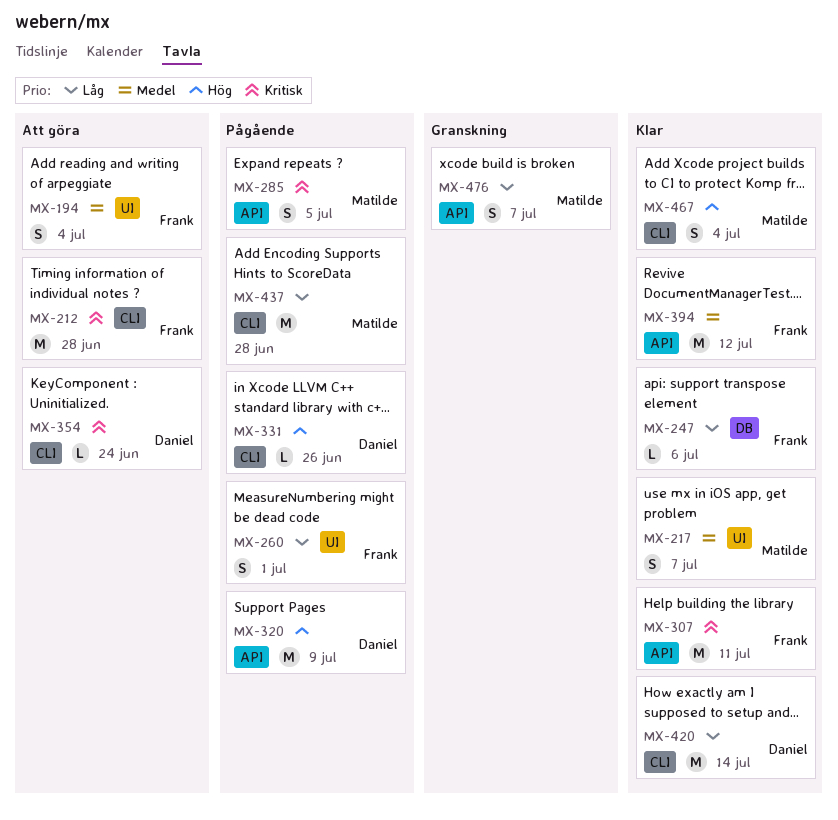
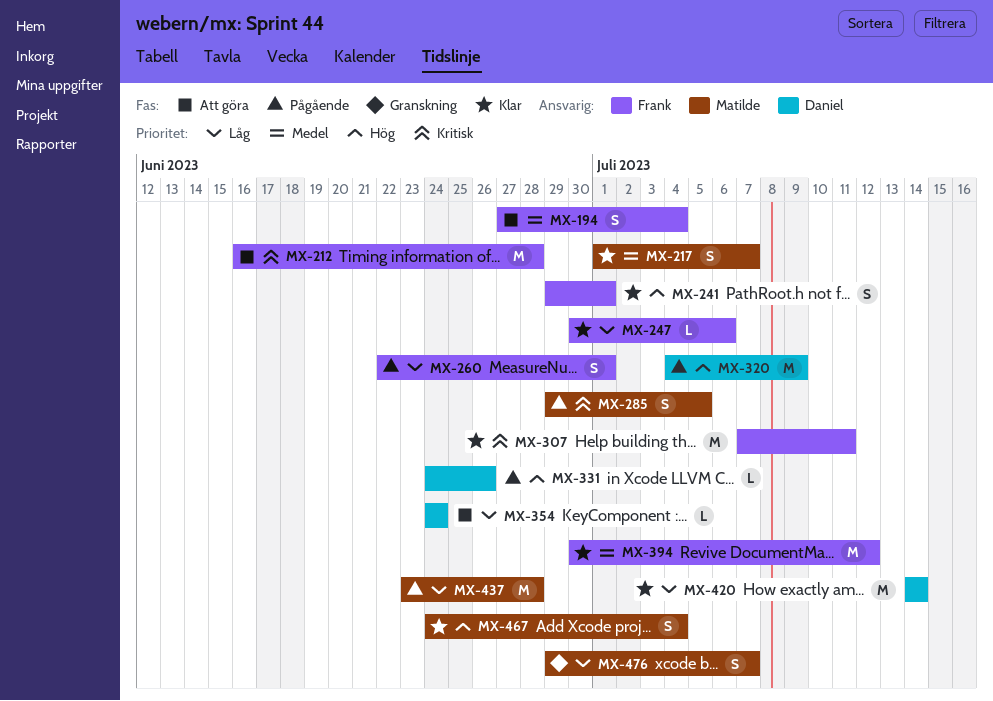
MX-241: none -> present
MX-354, priority: Kritisk -> Låg

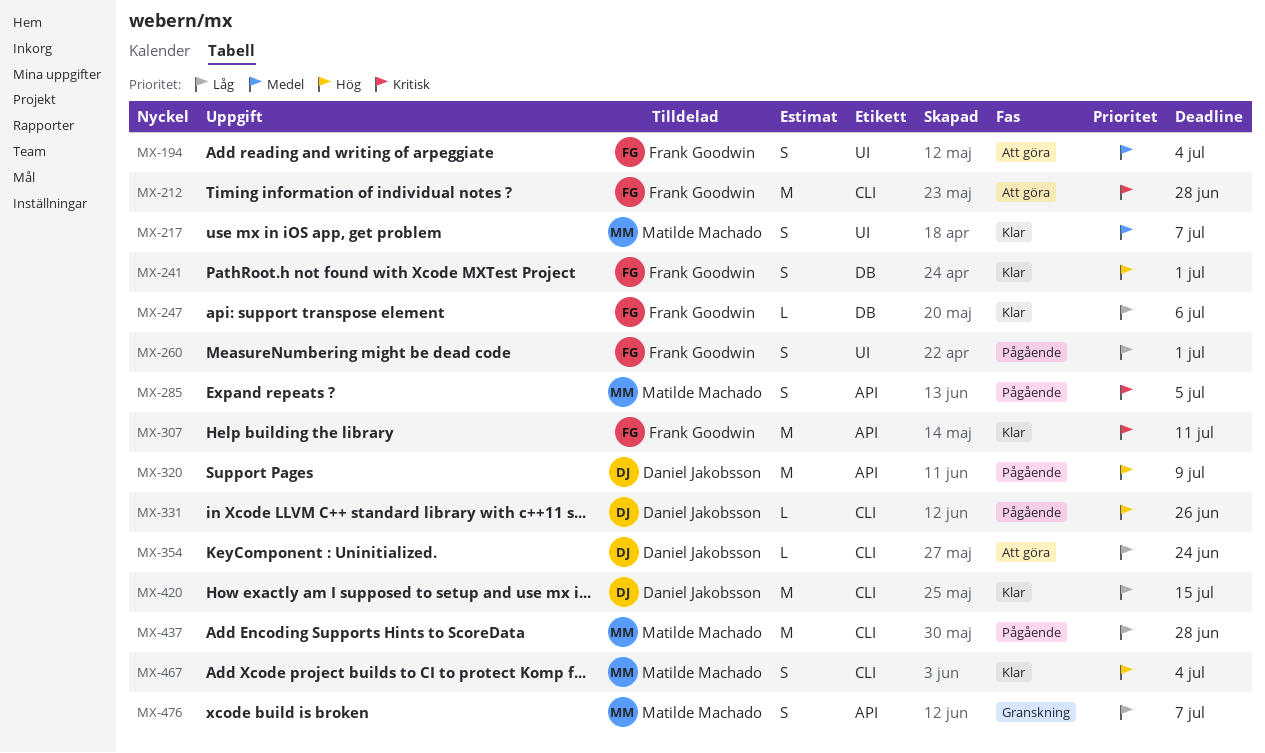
MX-394: present -> none
MX-420, due: Jul 14 -> Jul 15

